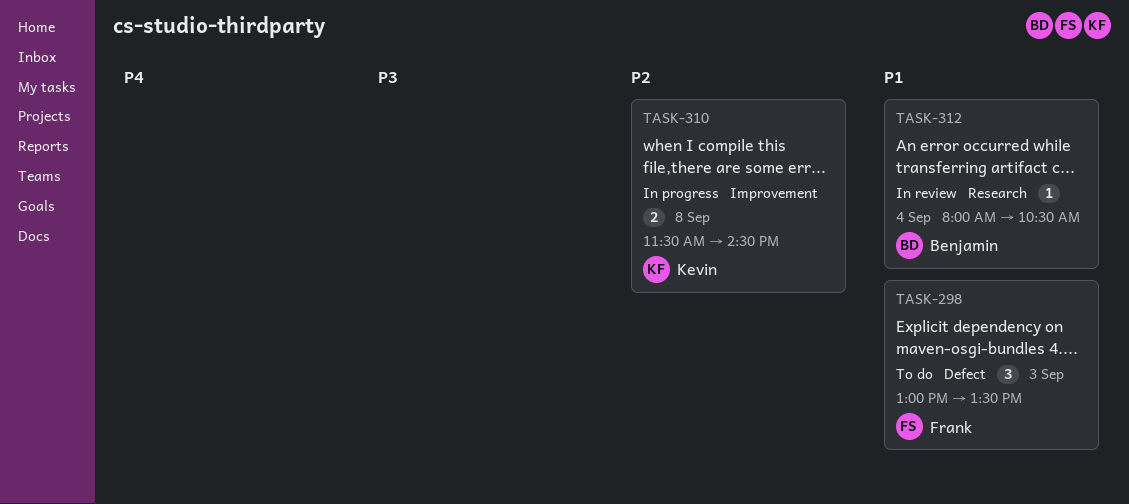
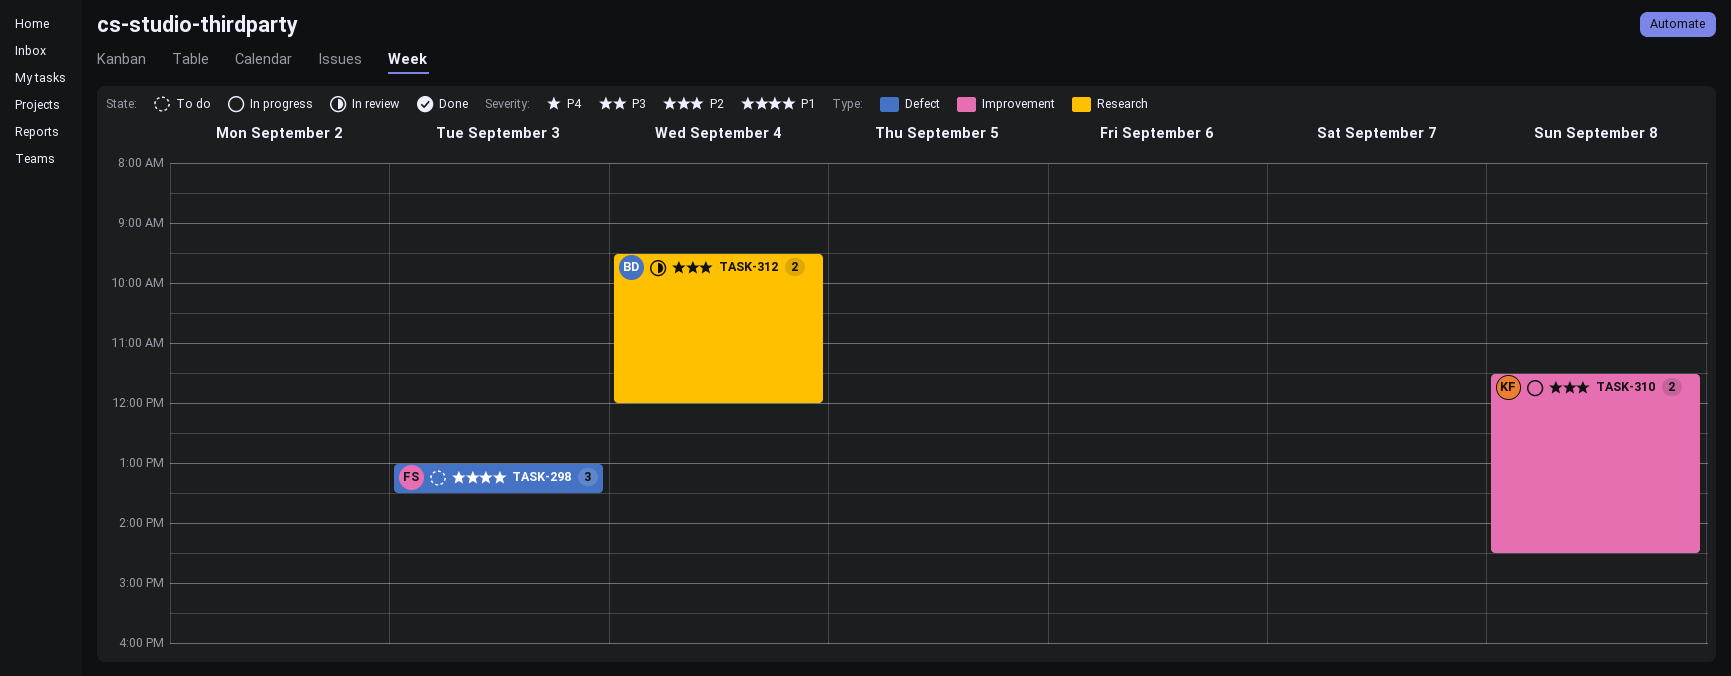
TASK-312, priority: P1 -> P2
TASK-312, estimate: 1 -> 2
TASK-312, begins: 08:00 -> 09:30
TASK-312, ends: 10:30 -> 12:00

